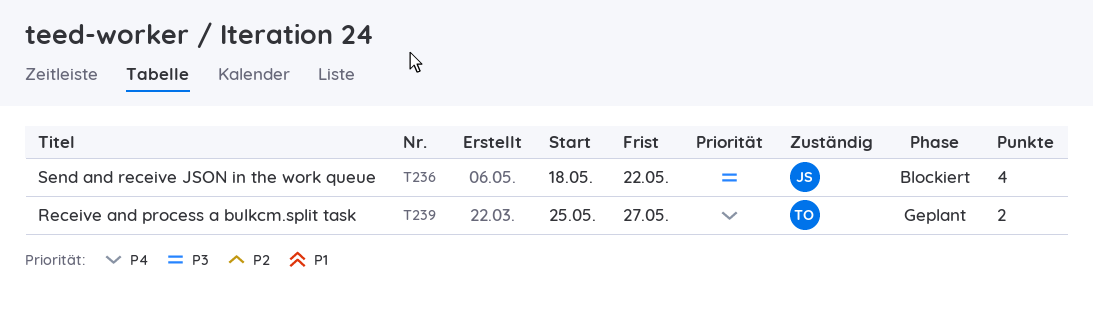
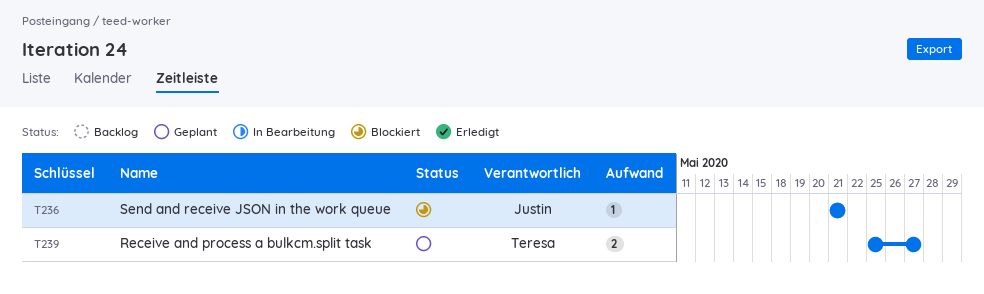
T236, estimate: 4 -> 1
T236, start: May 18 -> May 21
T236, due: May 22 -> May 21

